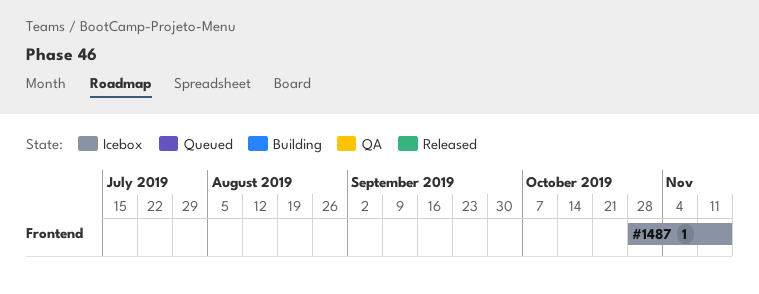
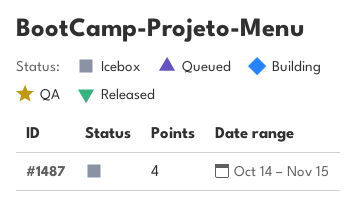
#1487, estimate: 1 -> 4
#1487, start: Oct 28 -> Oct 14

